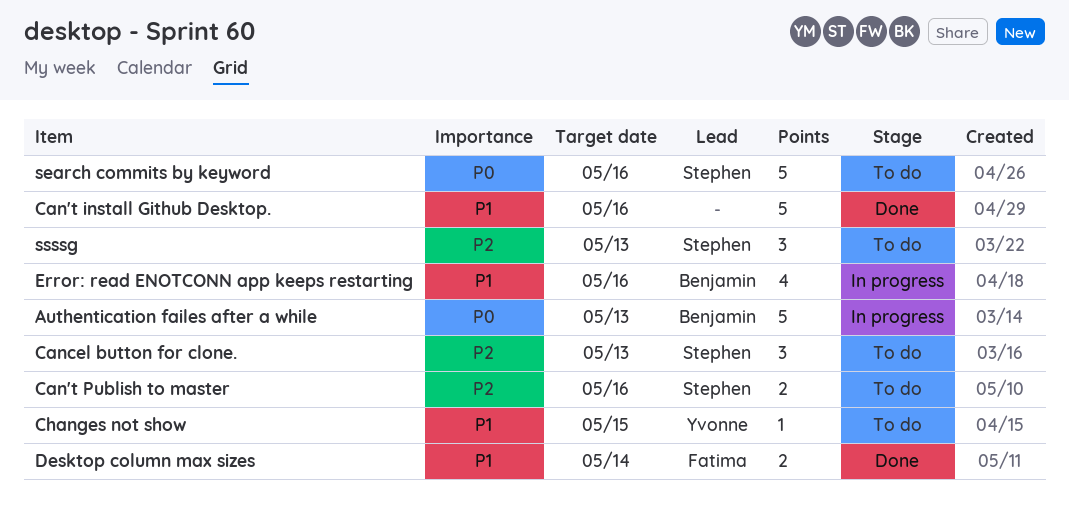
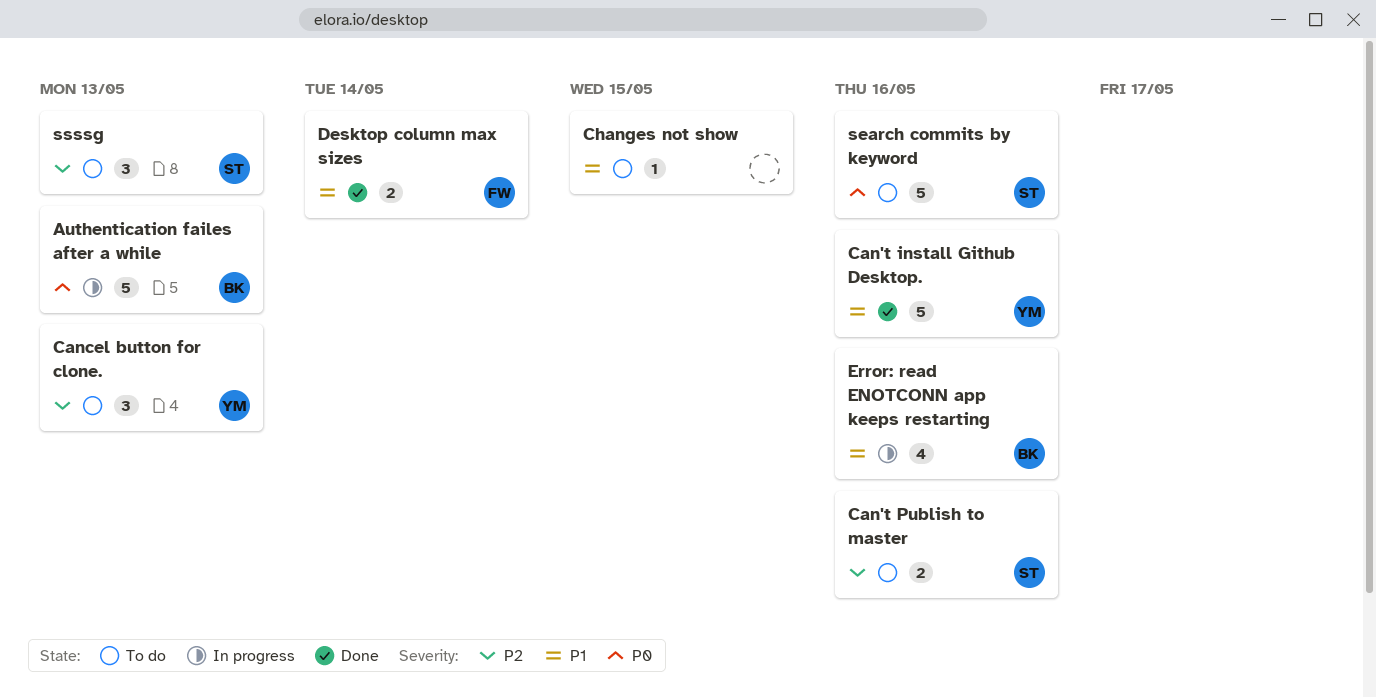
Can't install Github Desktop., owner: none -> Yvonne
Cancel button for clone., owner: Stephen -> Yvonne
Changes not show, owner: Yvonne -> none

